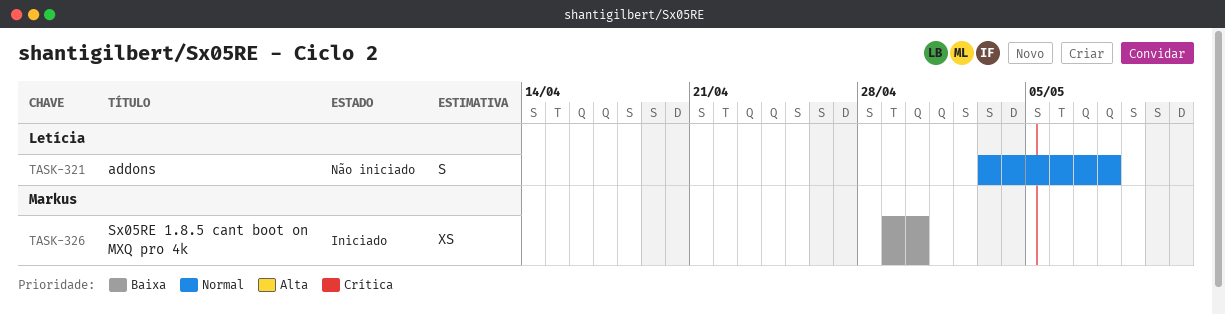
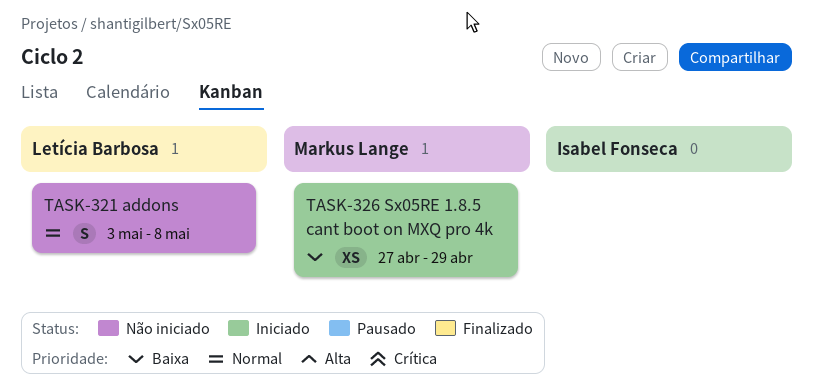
TASK-326, start: Apr 29 -> Apr 27
TASK-326, due: Apr 30 -> Apr 29

